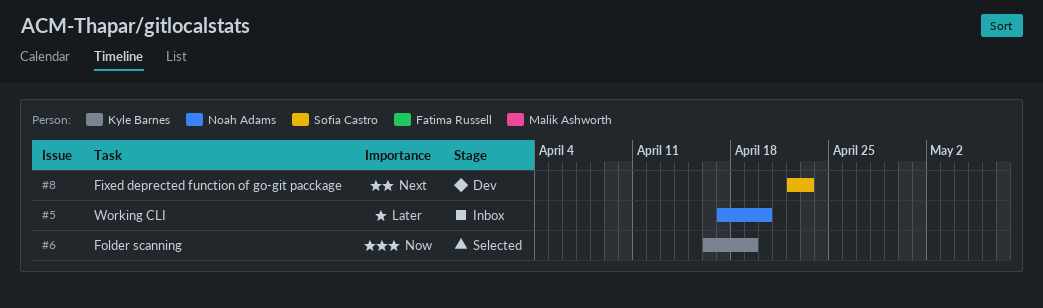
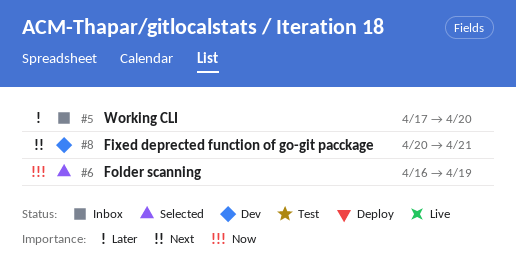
#8, start: Apr 22 -> Apr 20
#8, due: Apr 23 -> Apr 21

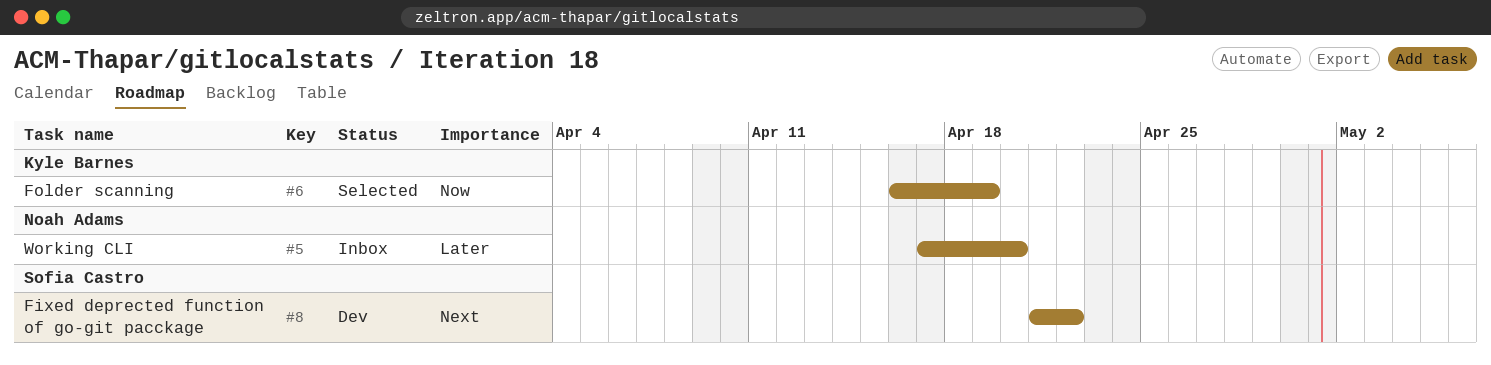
#8, start: Apr 20 -> Apr 21
#8, due: Apr 21 -> Apr 22

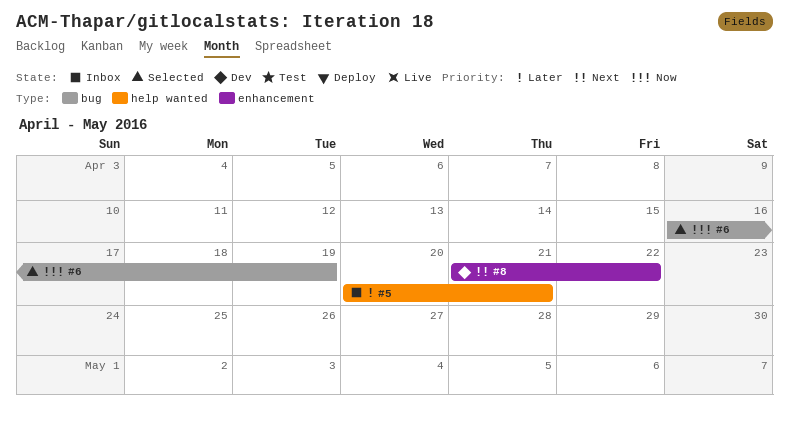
#5, start: Apr 17 -> Apr 20
#5, due: Apr 20 -> Apr 21

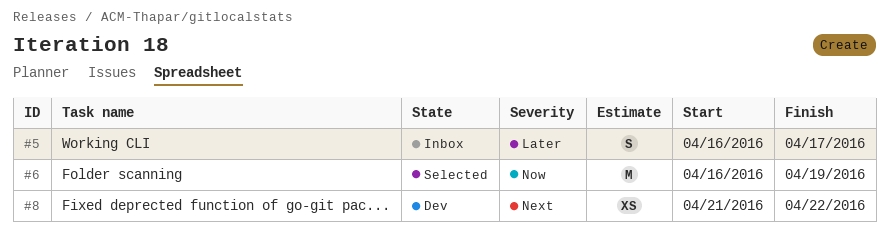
#5, start: Apr 20 -> Apr 16
#5, due: Apr 21 -> Apr 17

